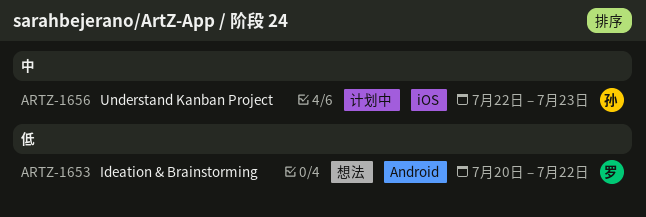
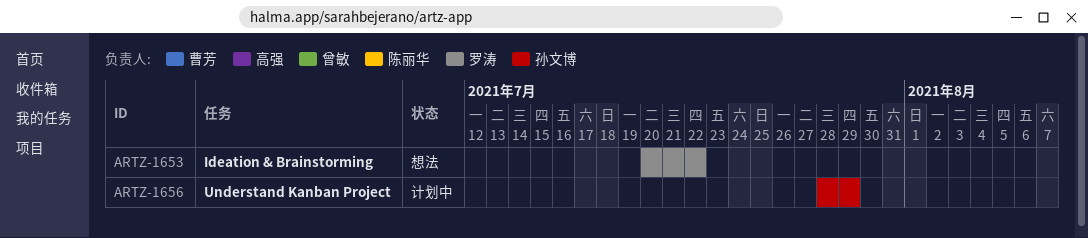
ARTZ-1656, start: Jul 22 -> Jul 28
ARTZ-1656, due: Jul 23 -> Jul 29

